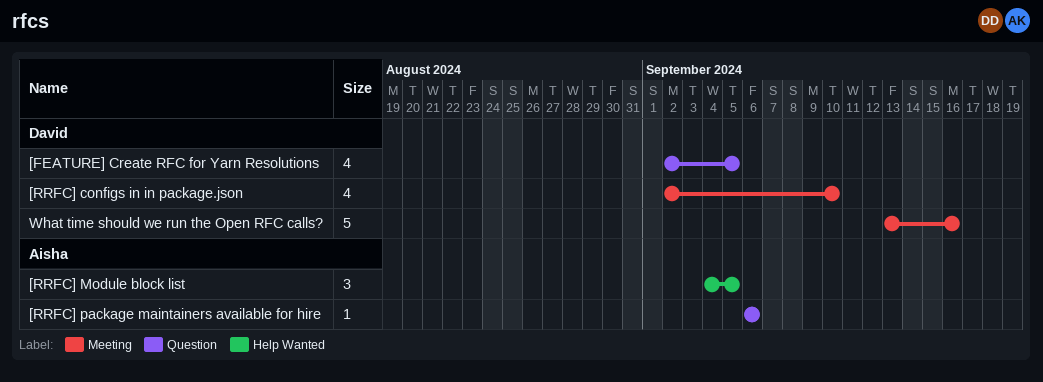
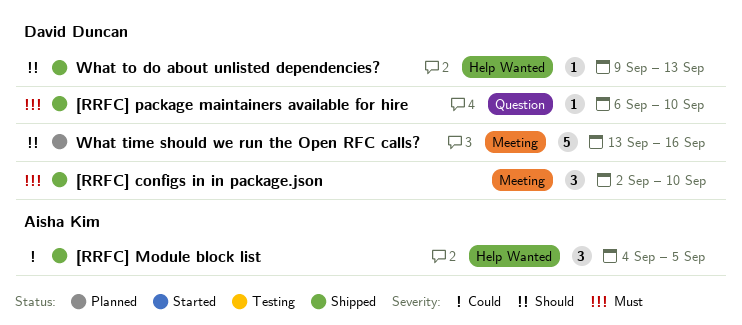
[FEATURE] Create RFC for Yarn Resolutions: present -> none
[RRFC] configs in in package.json, estimate: 4 -> 3
[RRFC] package maintainers available for hire, owner: Aisha Kim -> David Duncan
[RRFC] package maintainers available for hire, due: Sep 6 -> Sep 10
What to do about unlisted dependencies?: none -> present

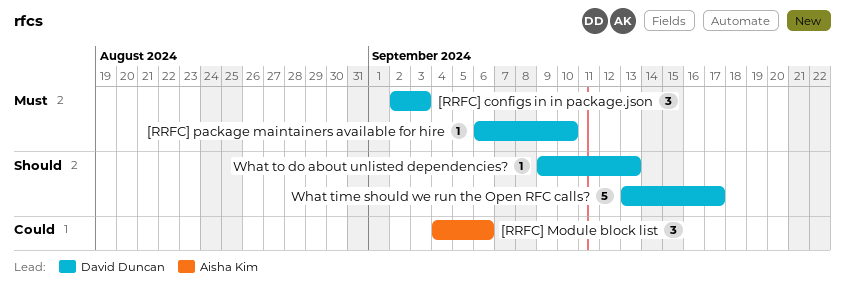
[RRFC] configs in in package.json, due: Sep 10 -> Sep 3
[RRFC] Module block list, due: Sep 5 -> Sep 6
What time should we run the Open RFC calls?, due: Sep 16 -> Sep 17

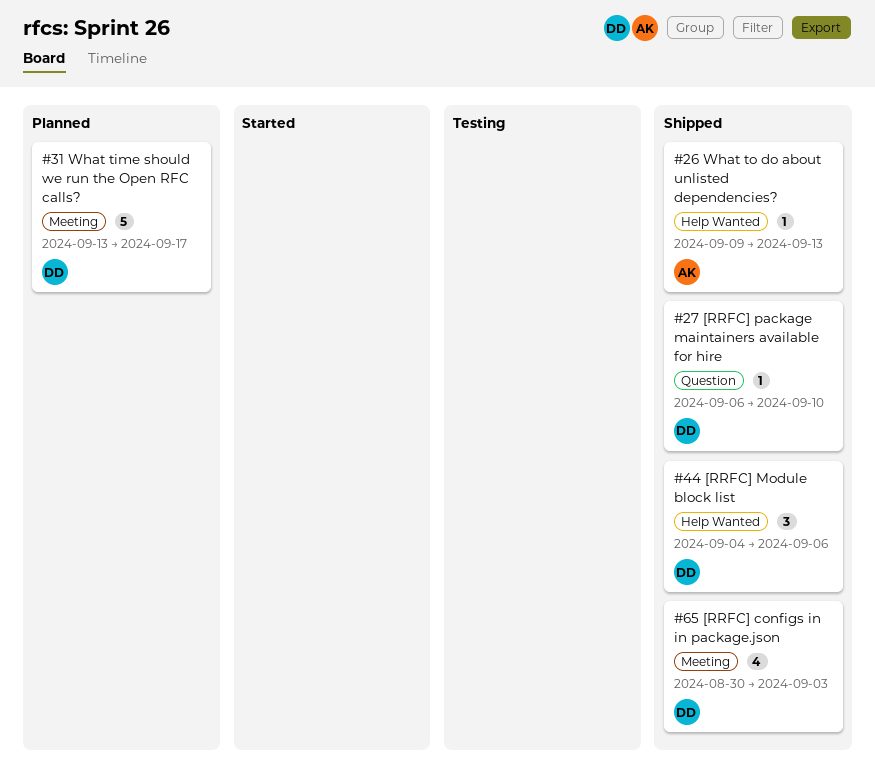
[RRFC] configs in in package.json, estimate: 3 -> 4
[RRFC] configs in in package.json, start: Sep 2 -> Aug 30
[RRFC] Module block list, owner: Aisha Kim -> David Duncan
What to do about unlisted dependencies?, owner: David Duncan -> Aisha Kim

